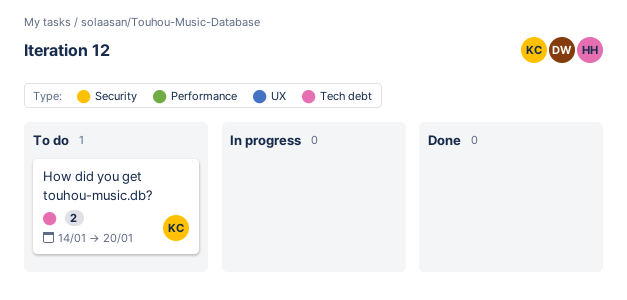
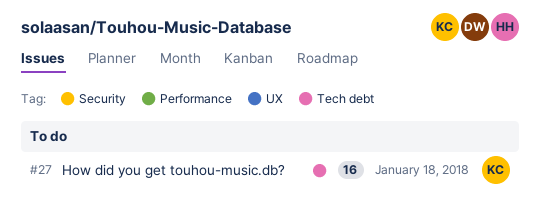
How did you get touhou-music.db?, estimate: 2 -> 16
How did you get touhou-music.db?, due: Jan 20 -> Jan 18

